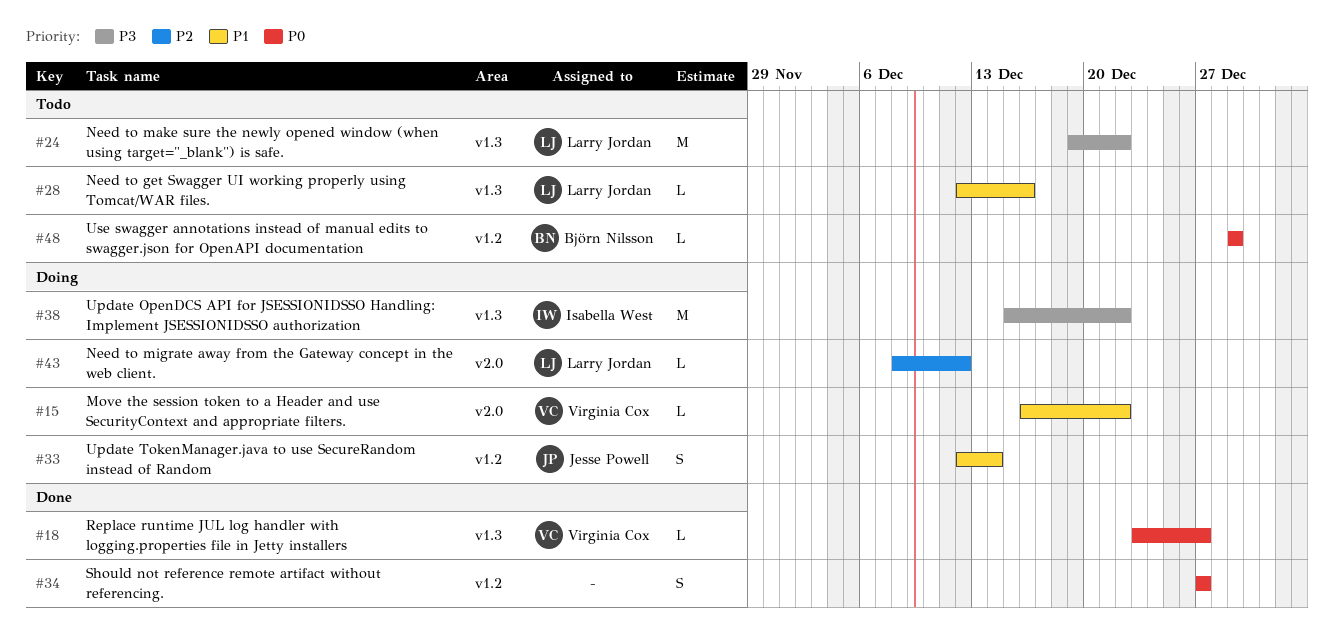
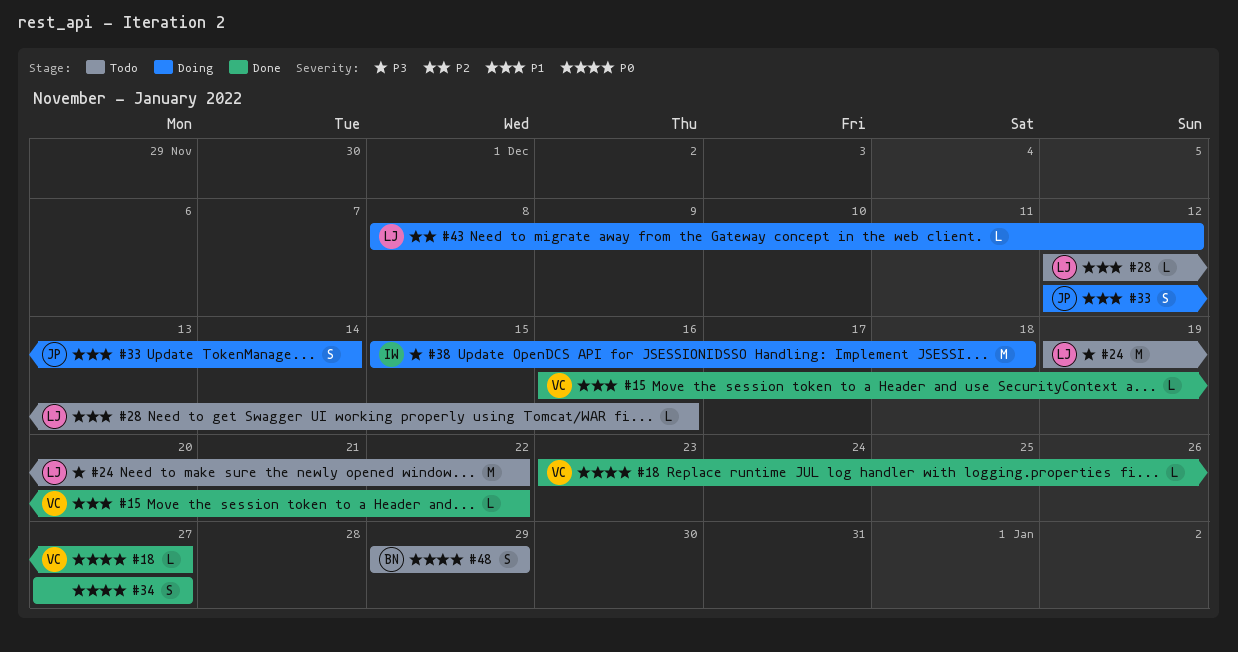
#15, status: Doing -> Done
#38, due: Dec 22 -> Dec 18
#48, estimate: L -> S

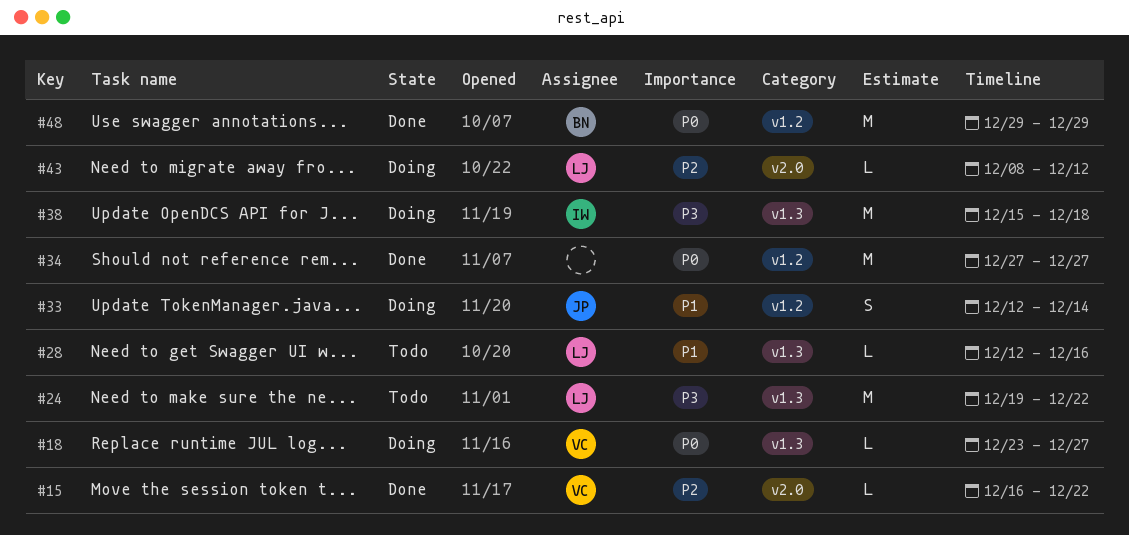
#15, priority: P1 -> P2
#18, status: Done -> Doing
#34, estimate: S -> M
#48, status: Todo -> Done
#48, estimate: S -> M

